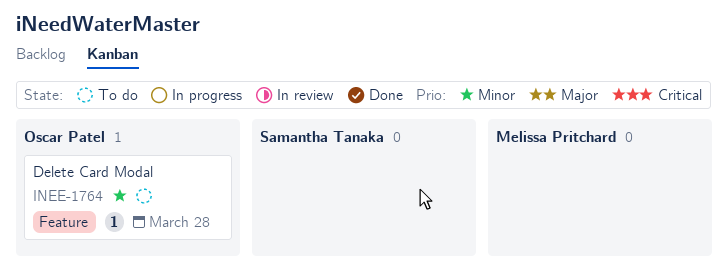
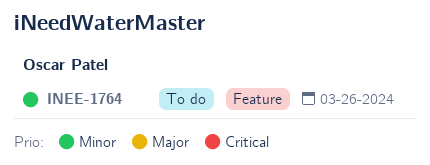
INEE-1764, due: Mar 28 -> Mar 26

